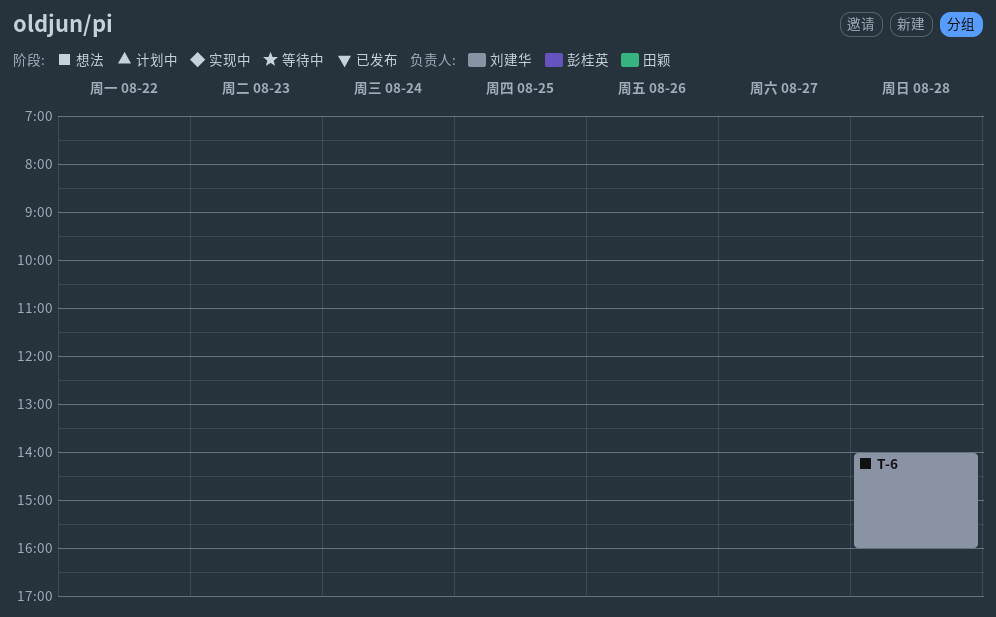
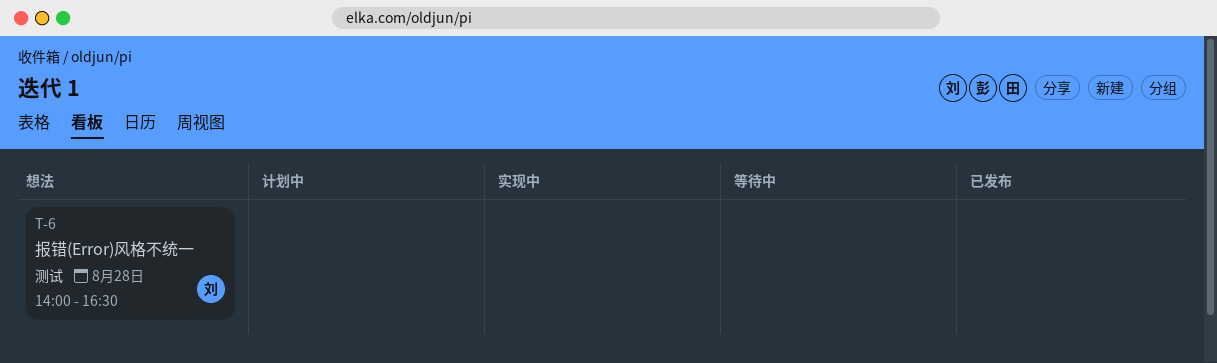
T-6, ends: 16:00 -> 16:30

